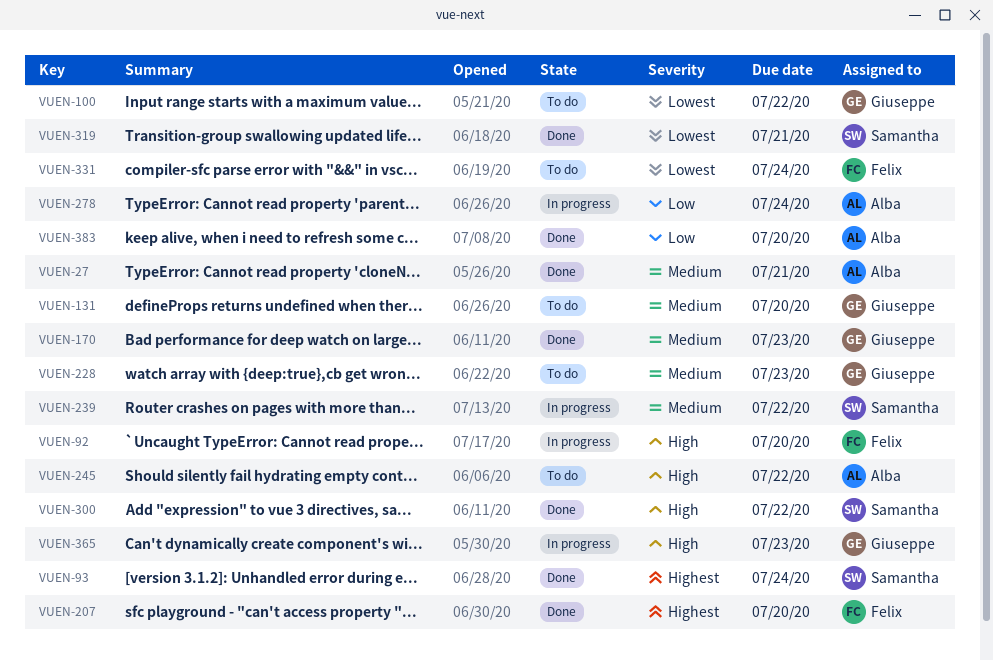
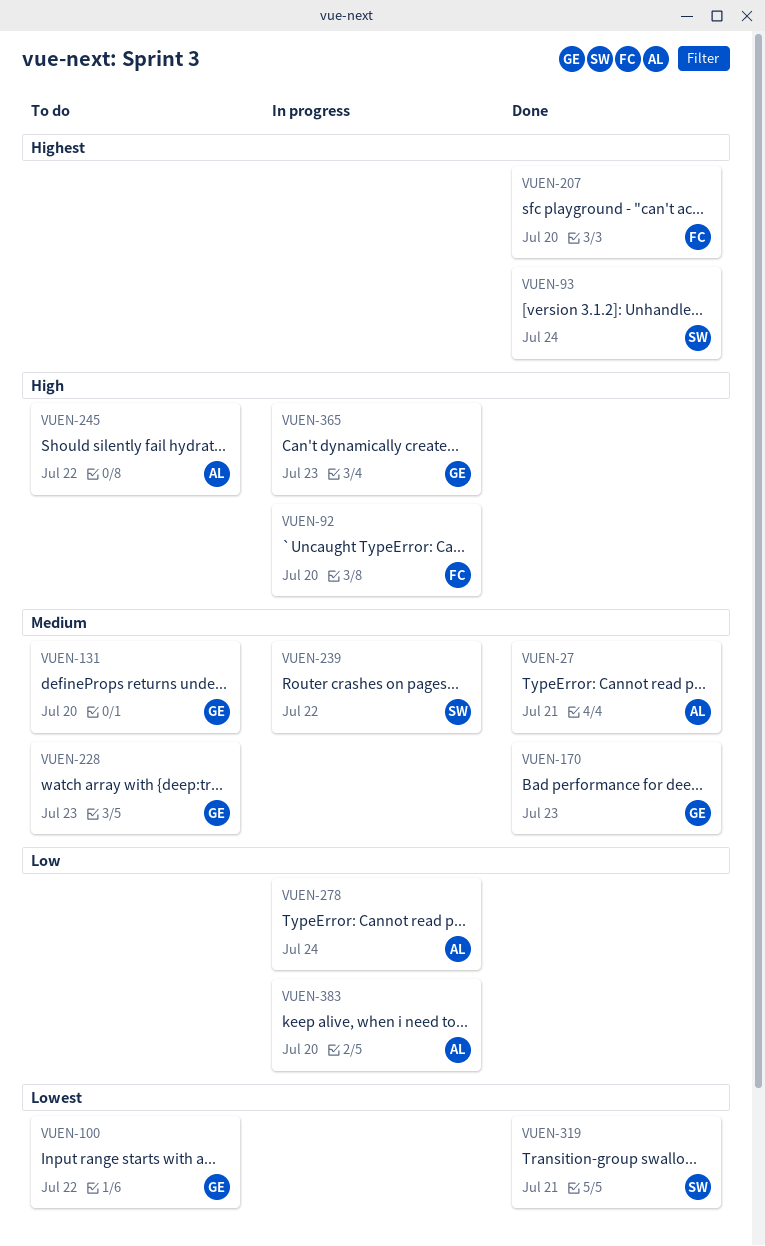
VUEN-300: present -> none
VUEN-331: present -> none
VUEN-383, status: Done -> In progress

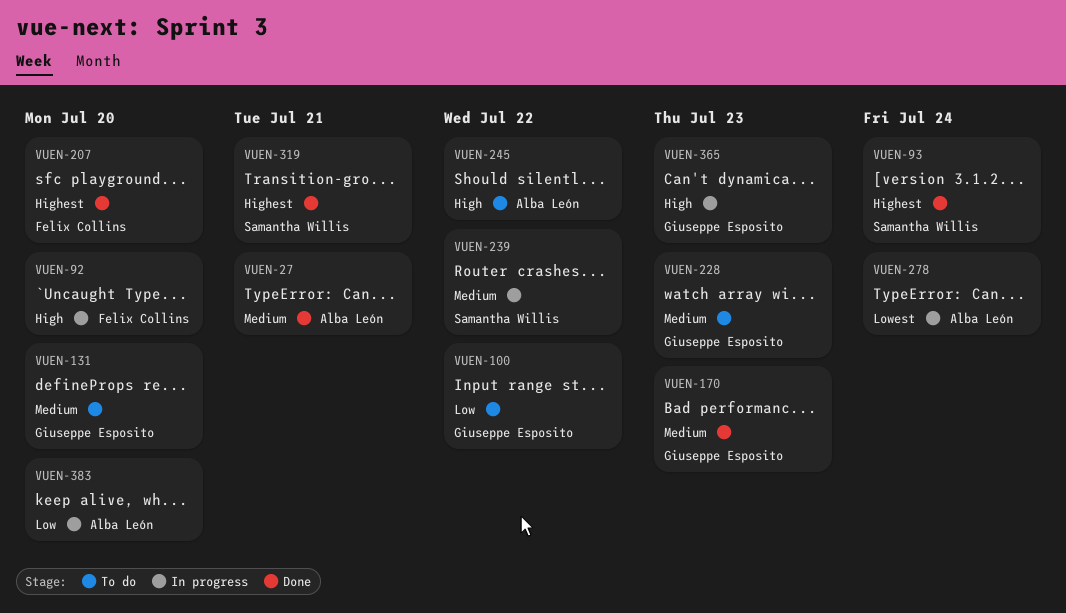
VUEN-100, priority: Lowest -> Low
VUEN-278, priority: Low -> Lowest
VUEN-319, priority: Lowest -> Highest

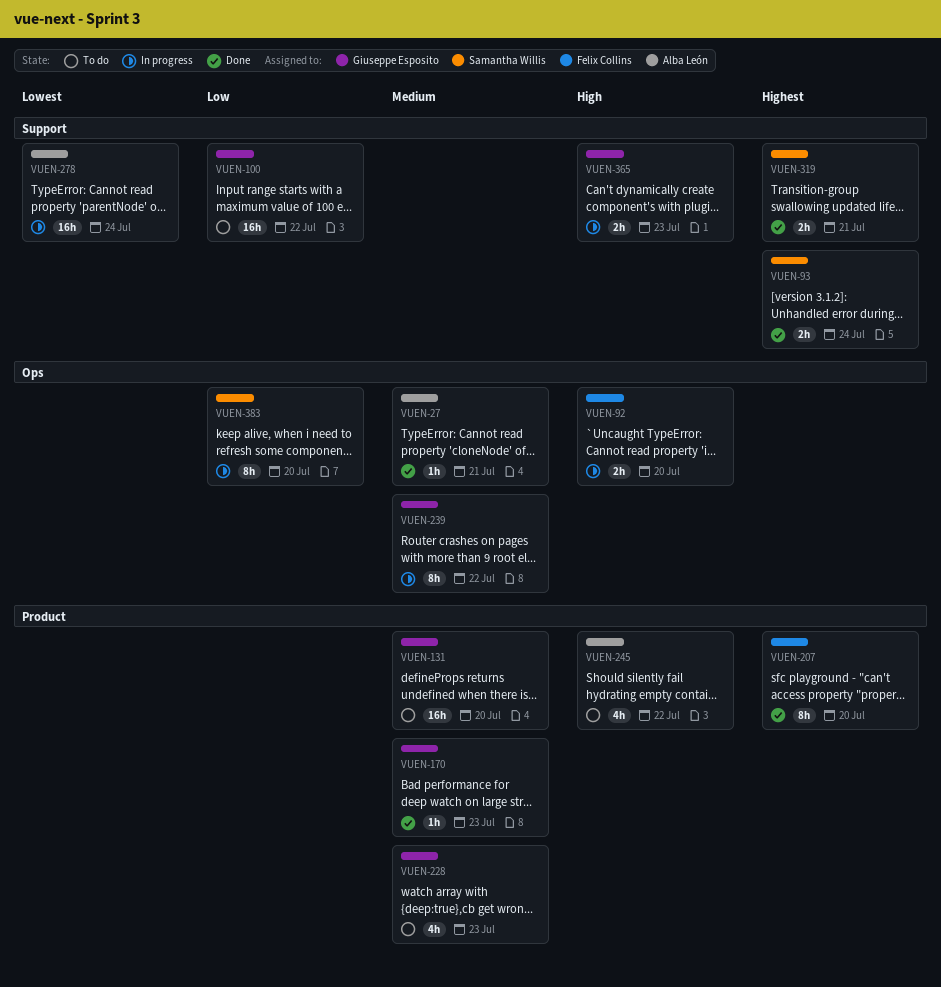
VUEN-239, owner: Samantha Willis -> Giuseppe Esposito
VUEN-383, owner: Alba León -> Samantha Willis

